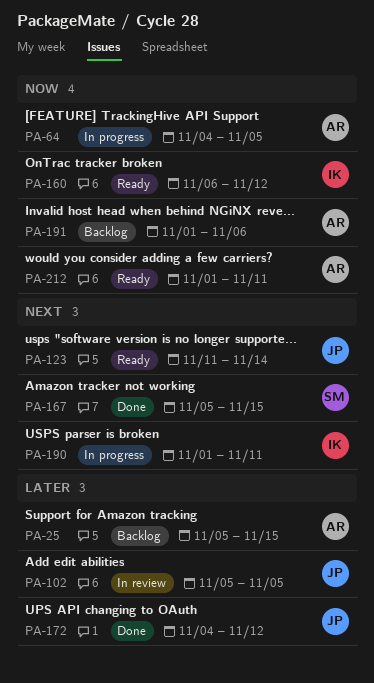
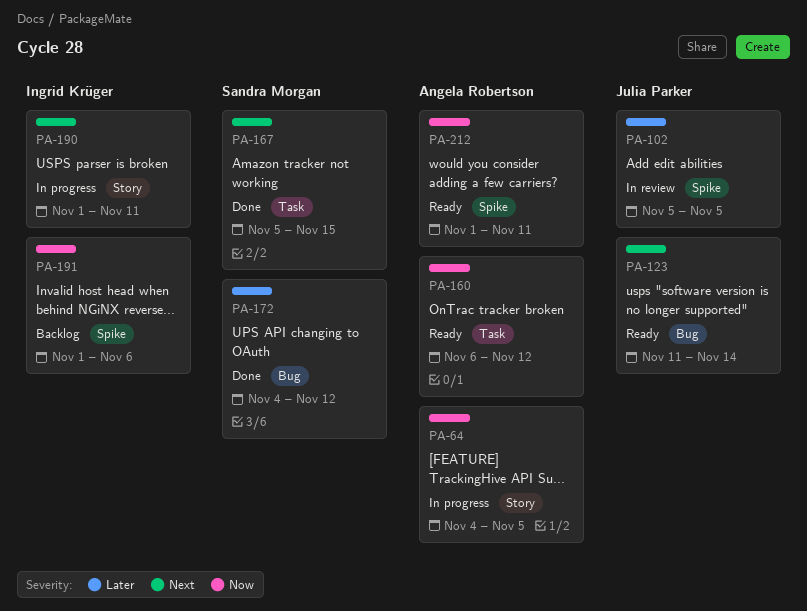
PA-25: present -> none
PA-160, owner: Ingrid Krüger -> Angela Robertson
PA-172, owner: Julia Parker -> Sandra Morgan
PA-191, owner: Angela Robertson -> Ingrid Krüger

